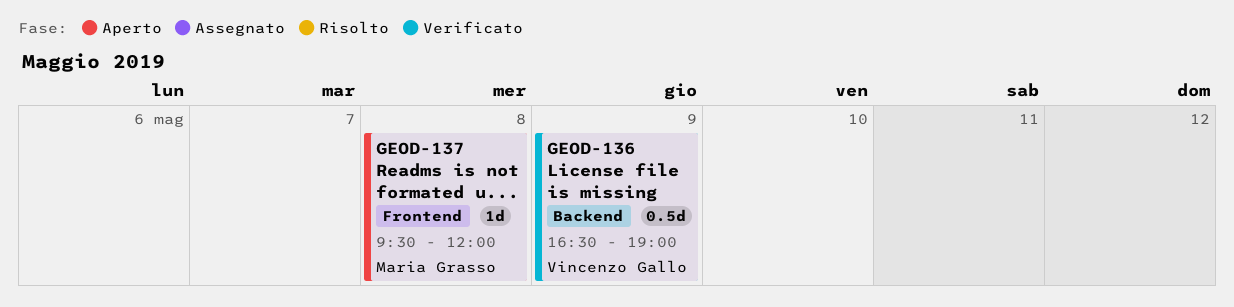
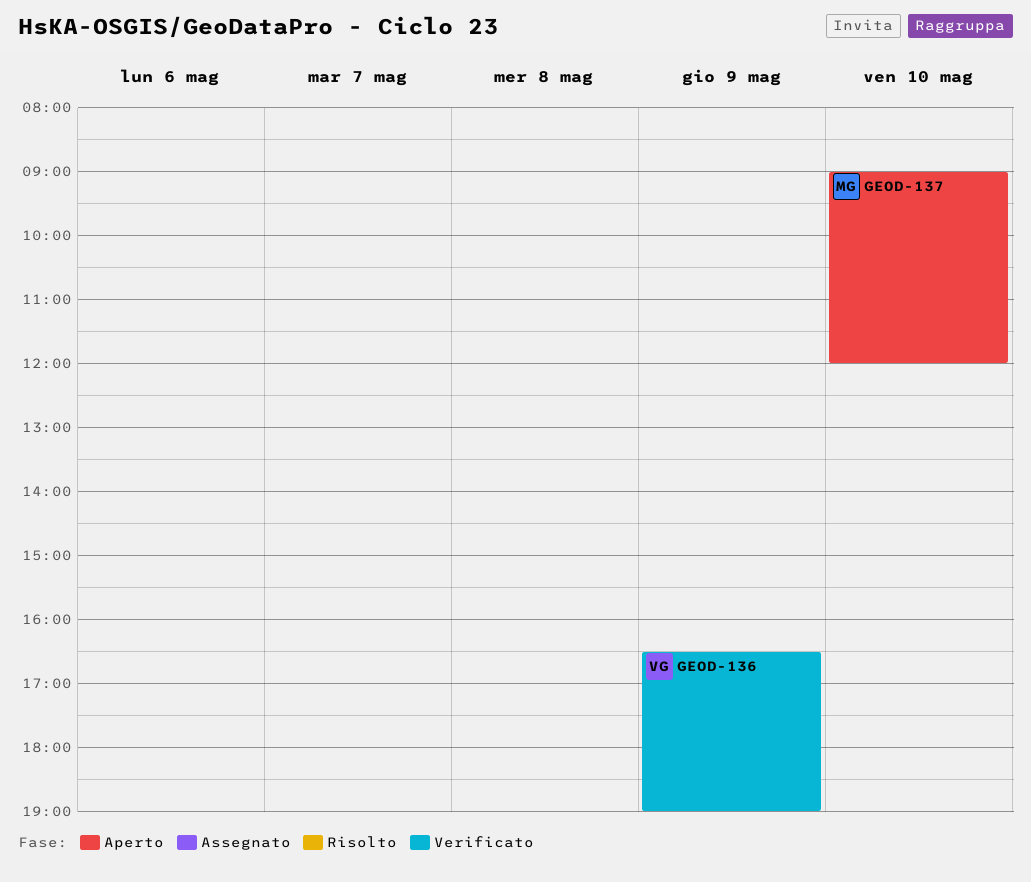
GEOD-137, day: May 8 -> May 10
GEOD-137, begins: 09:30 -> 09:00

